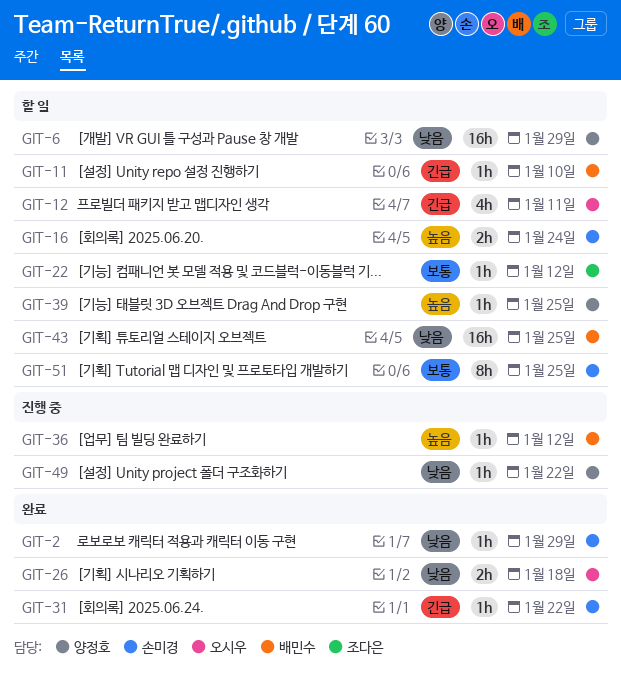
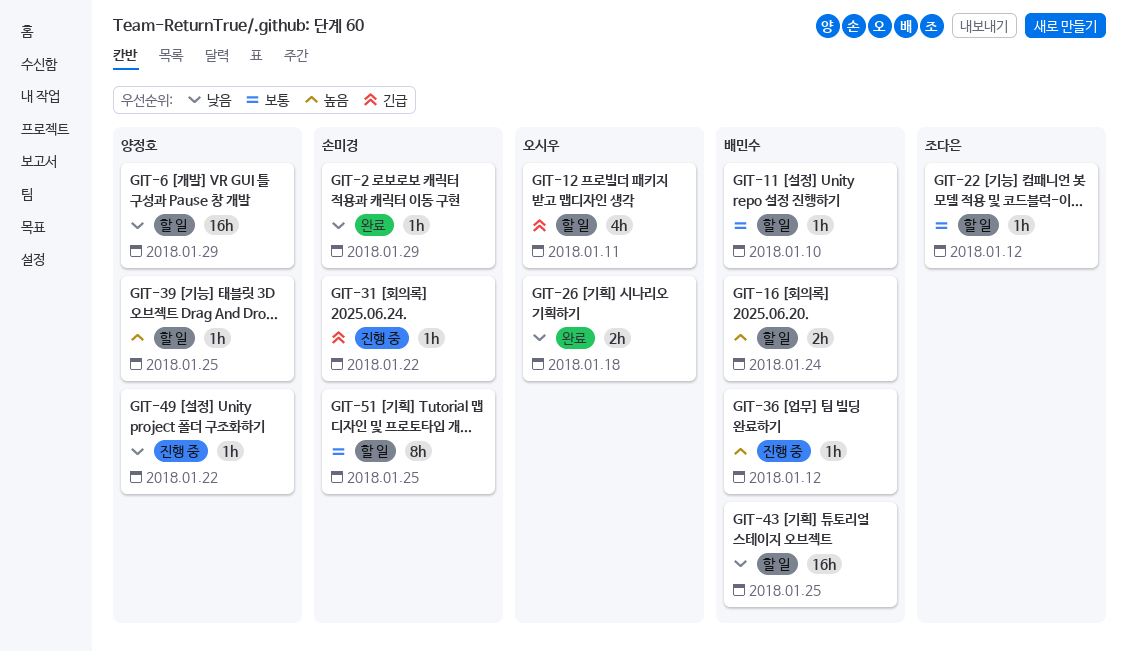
GIT-11, priority: 긴급 -> 보통
GIT-16, owner: 손미경 -> 배민수
GIT-31, status: 완료 -> 진행 중

